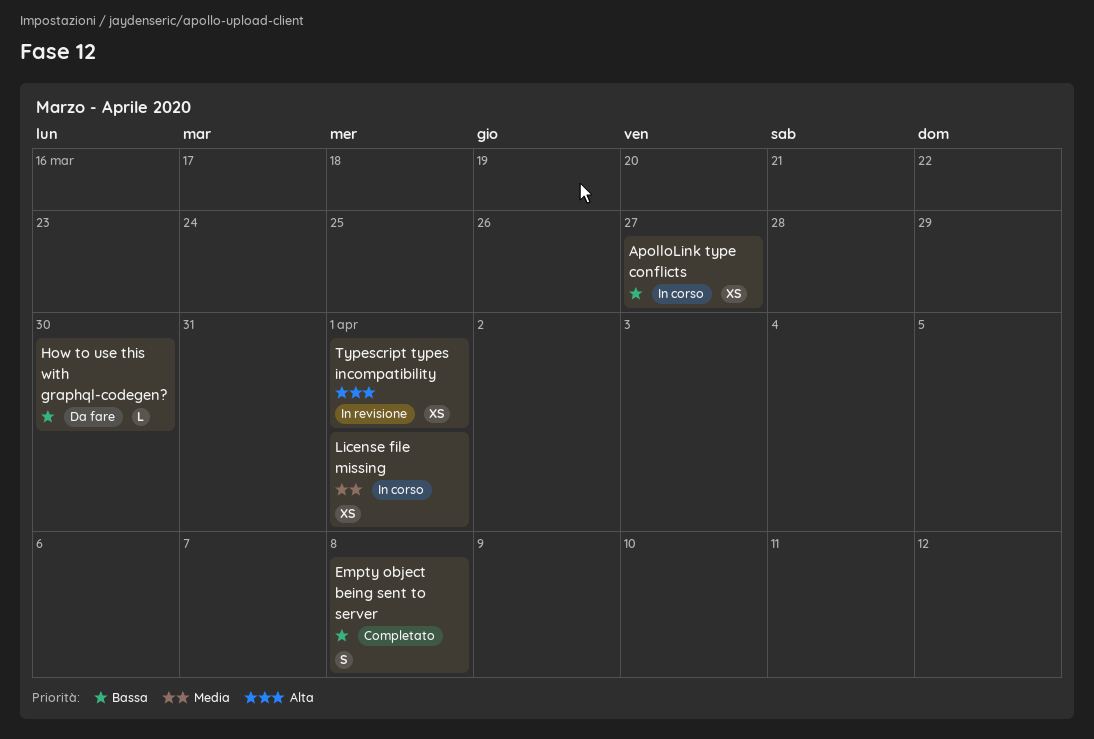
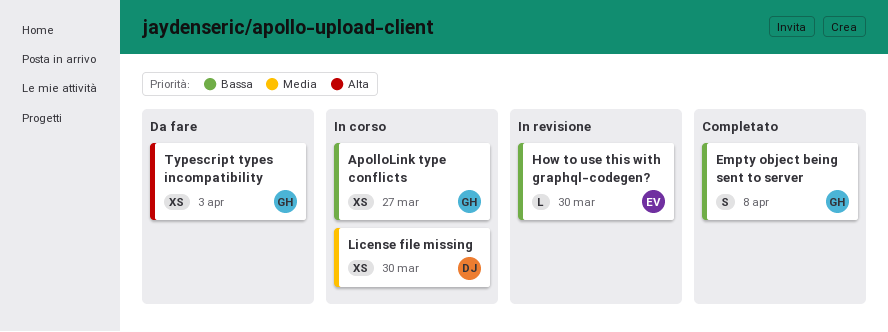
How to use this with graphql-codegen?, status: Da fare -> In revisione
License file missing, due: Apr 1 -> Mar 30
Typescript types incompatibility, status: In revisione -> Da fare
Typescript types incompatibility, due: Apr 1 -> Apr 3

